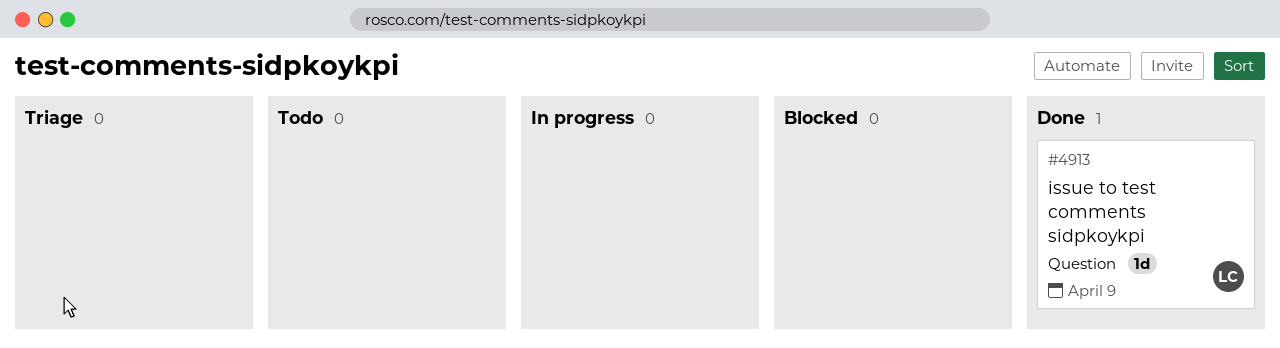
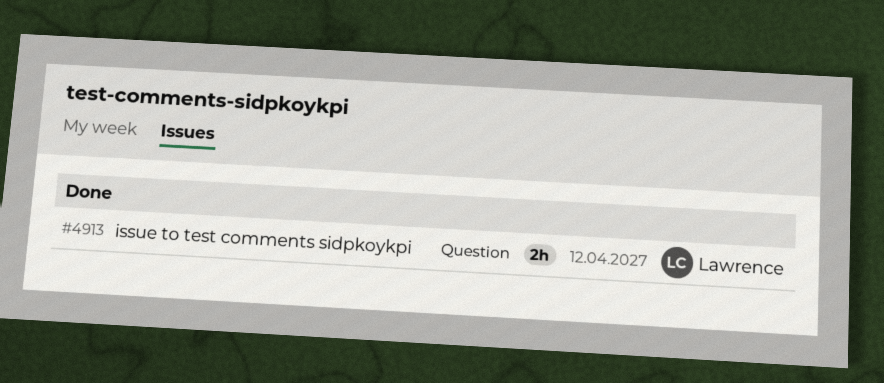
#4913, estimate: 1d -> 2h
#4913, due: Apr 9 -> Apr 12

